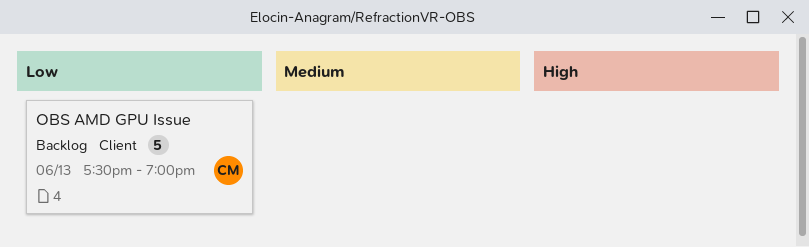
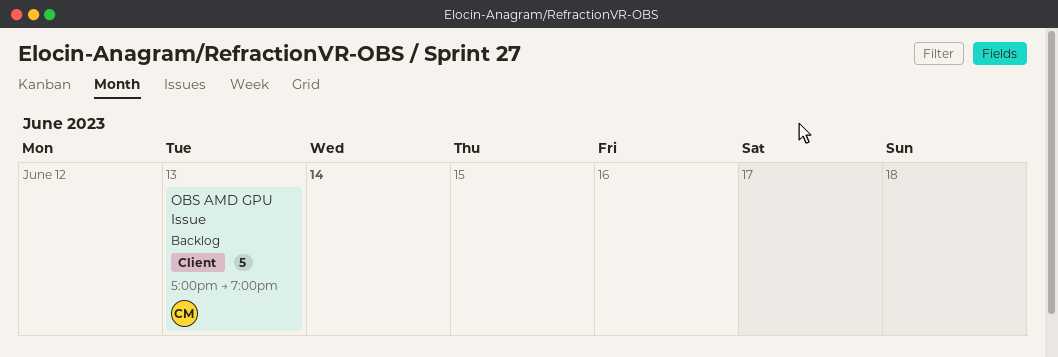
OBS AMD GPU Issue, begins: 17:30 -> 17:00

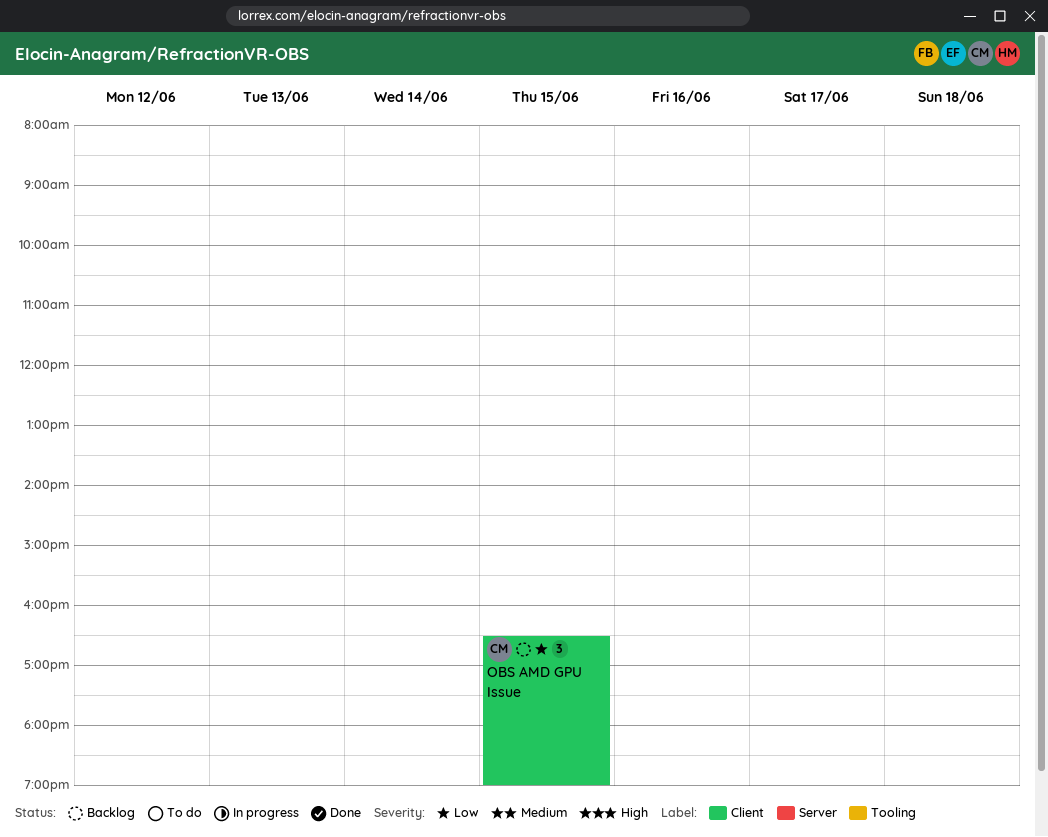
OBS AMD GPU Issue, estimate: 5 -> 3
OBS AMD GPU Issue, day: Jun 13 -> Jun 15
OBS AMD GPU Issue, begins: 17:00 -> 16:30

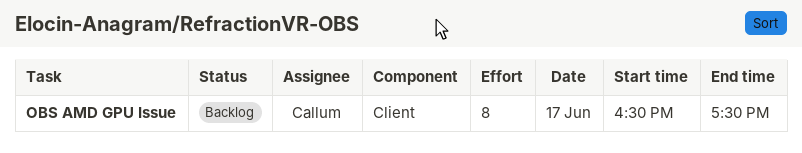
OBS AMD GPU Issue, estimate: 3 -> 8
OBS AMD GPU Issue, day: Jun 15 -> Jun 17
OBS AMD GPU Issue, ends: 19:00 -> 17:30

